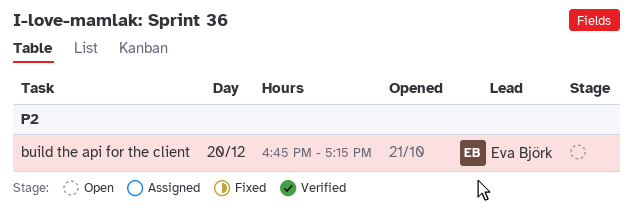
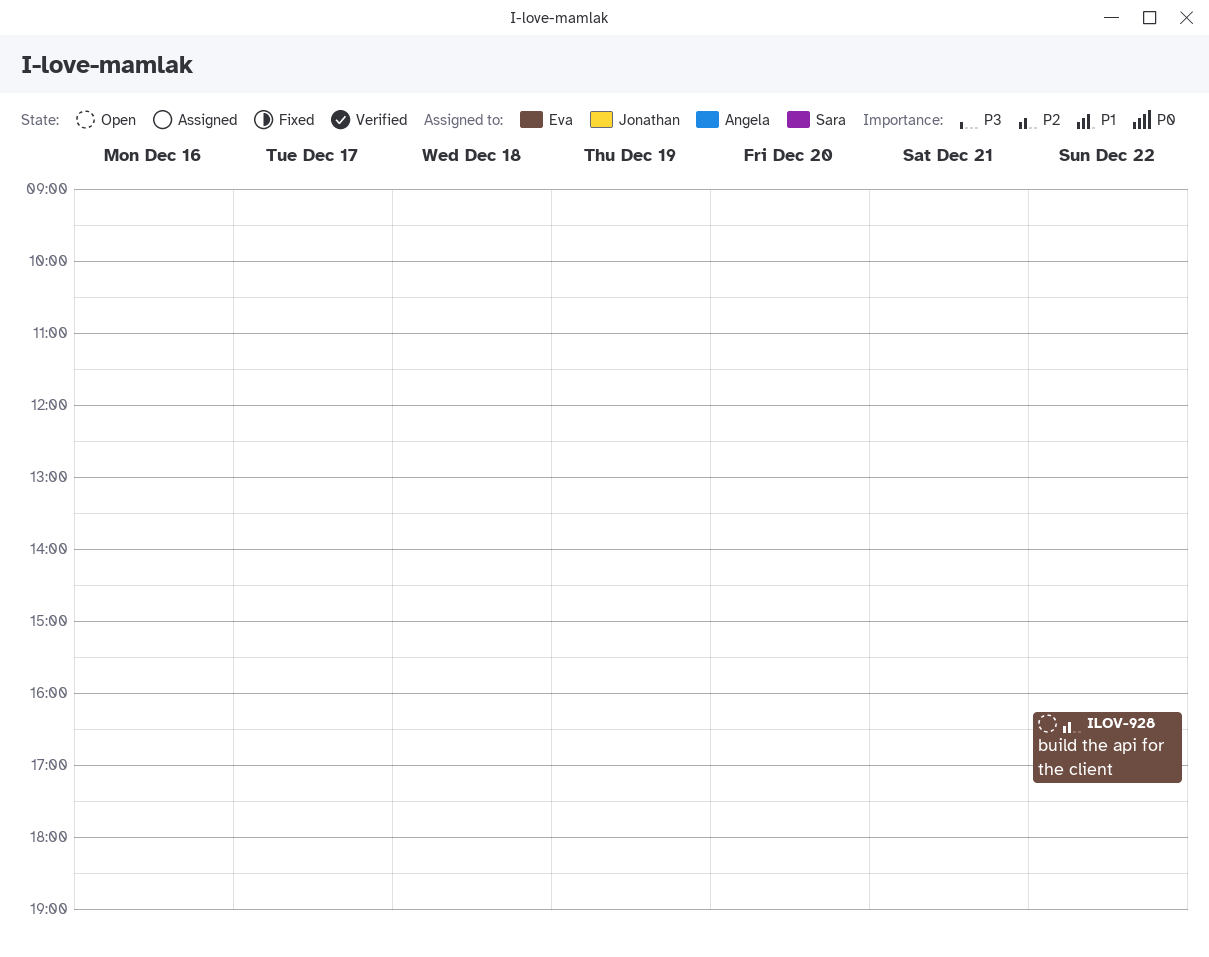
build the api for the client, day: Dec 20 -> Dec 22
build the api for the client, begins: 16:45 -> 16:15

